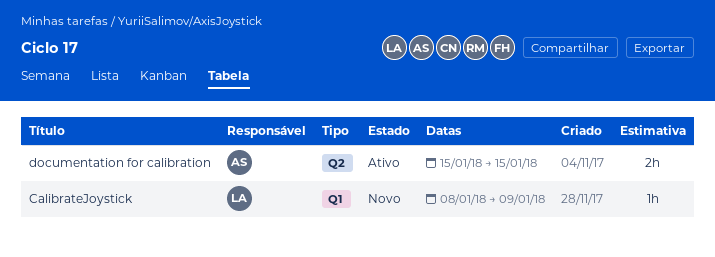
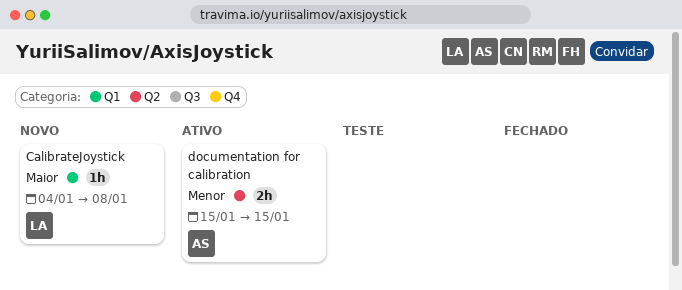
CalibrateJoystick, start: Jan 8 -> Jan 4
CalibrateJoystick, due: Jan 9 -> Jan 8

